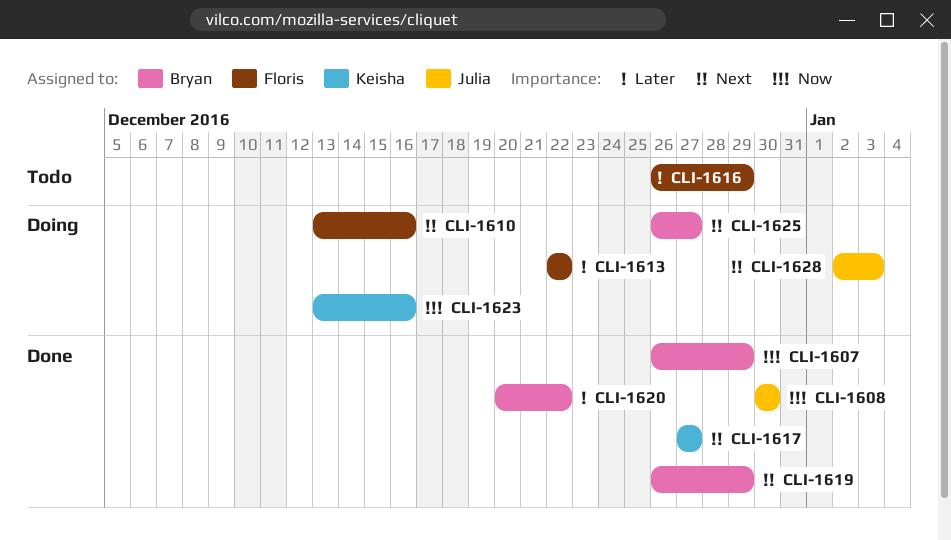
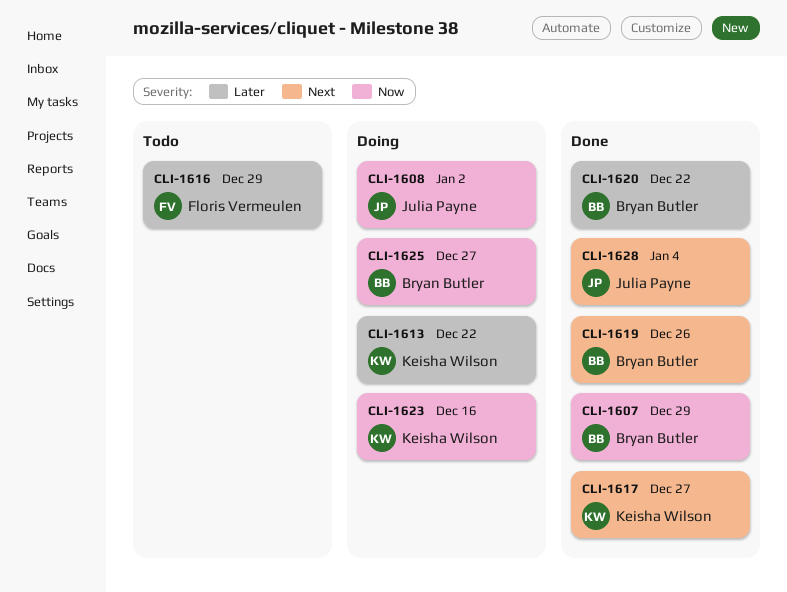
CLI-1608, status: Done -> Doing
CLI-1608, due: Dec 30 -> Jan 2
CLI-1610: present -> none
CLI-1613, owner: Floris Vermeulen -> Keisha Wilson
CLI-1619, due: Dec 29 -> Dec 26
CLI-1625, priority: Next -> Now
CLI-1628, status: Doing -> Done
CLI-1628, due: Jan 3 -> Jan 4

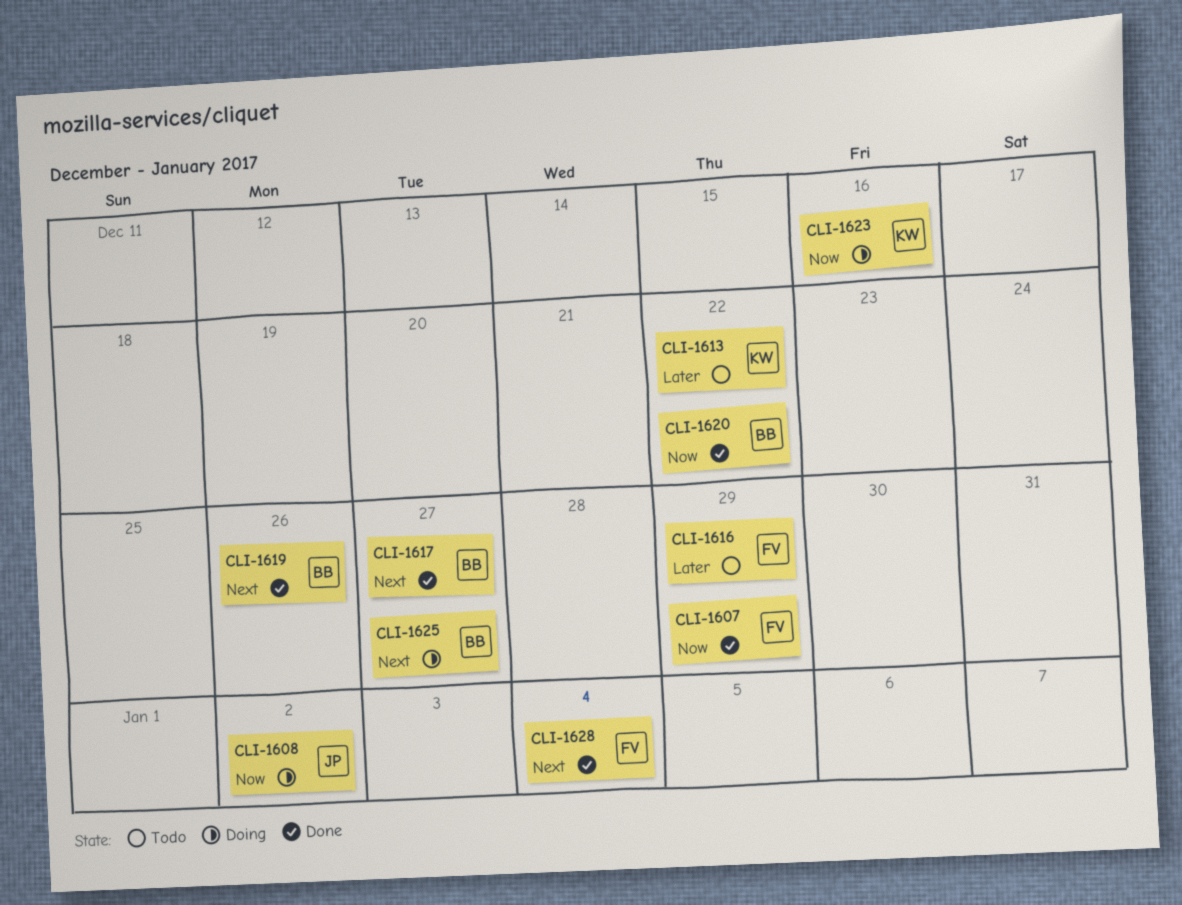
CLI-1607, owner: Bryan Butler -> Floris Vermeulen
CLI-1613, status: Doing -> Todo
CLI-1617, owner: Keisha Wilson -> Bryan Butler
CLI-1620, priority: Later -> Now
CLI-1625, priority: Now -> Next
CLI-1628, owner: Julia Payne -> Floris Vermeulen

